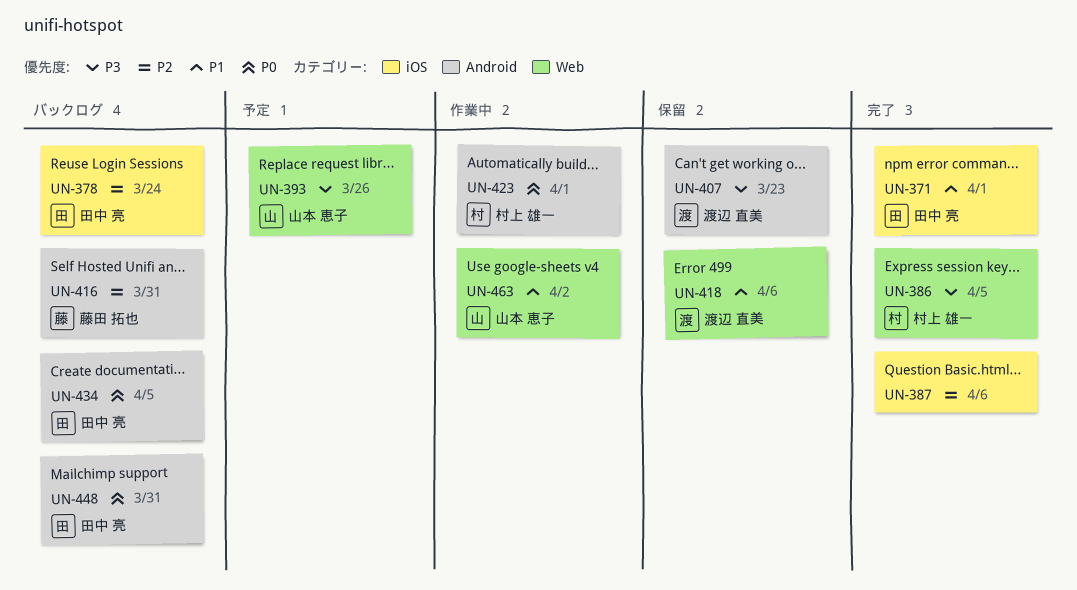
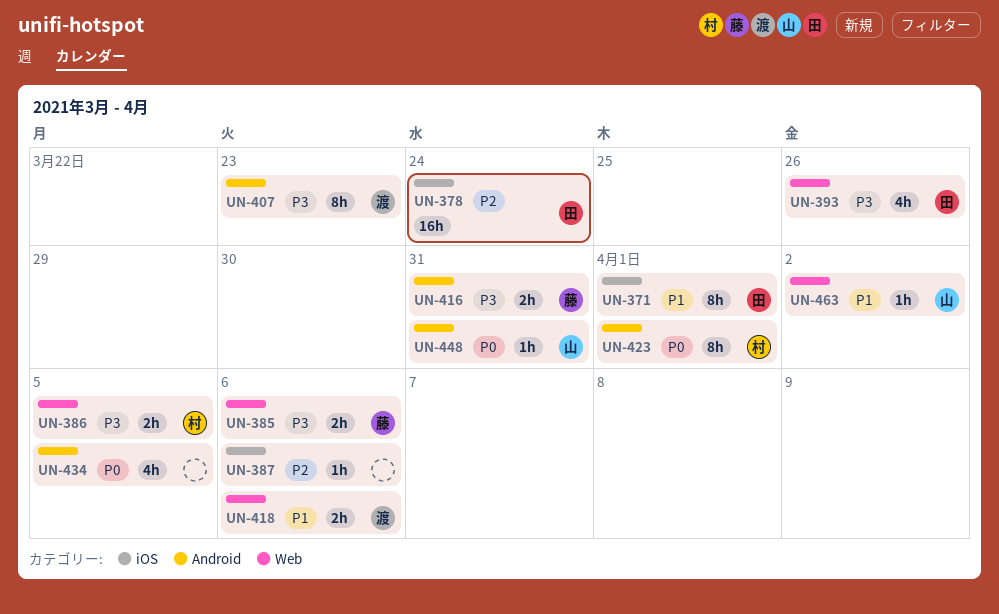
UN-385: none -> present
UN-393, owner: 山本 恵子 -> 田中 亮
UN-416, priority: P2 -> P3
UN-434, owner: 田中 亮 -> none
UN-448, owner: 田中 亮 -> 山本 恵子

